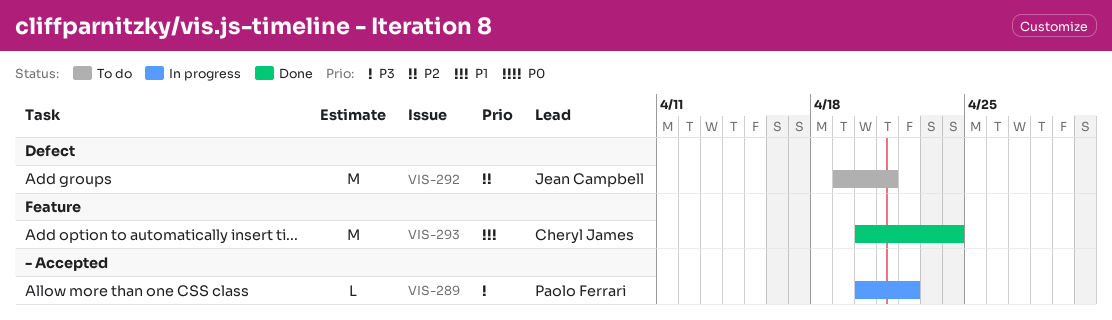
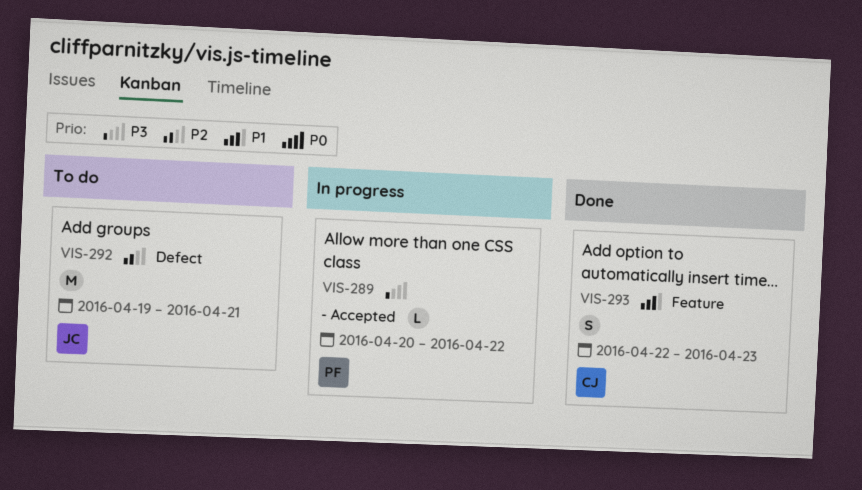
VIS-293, estimate: M -> S
VIS-293, start: Apr 20 -> Apr 22
VIS-293, due: Apr 24 -> Apr 23

